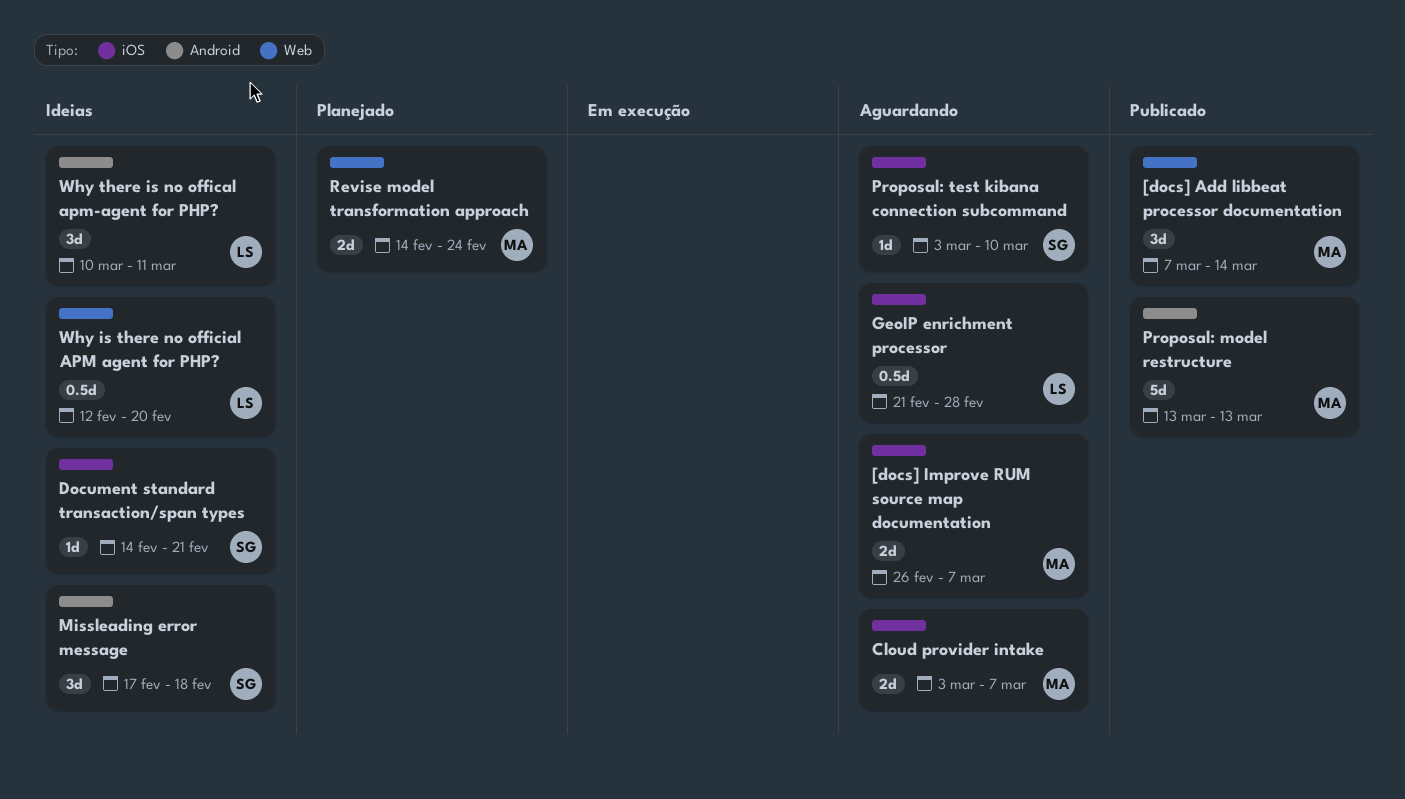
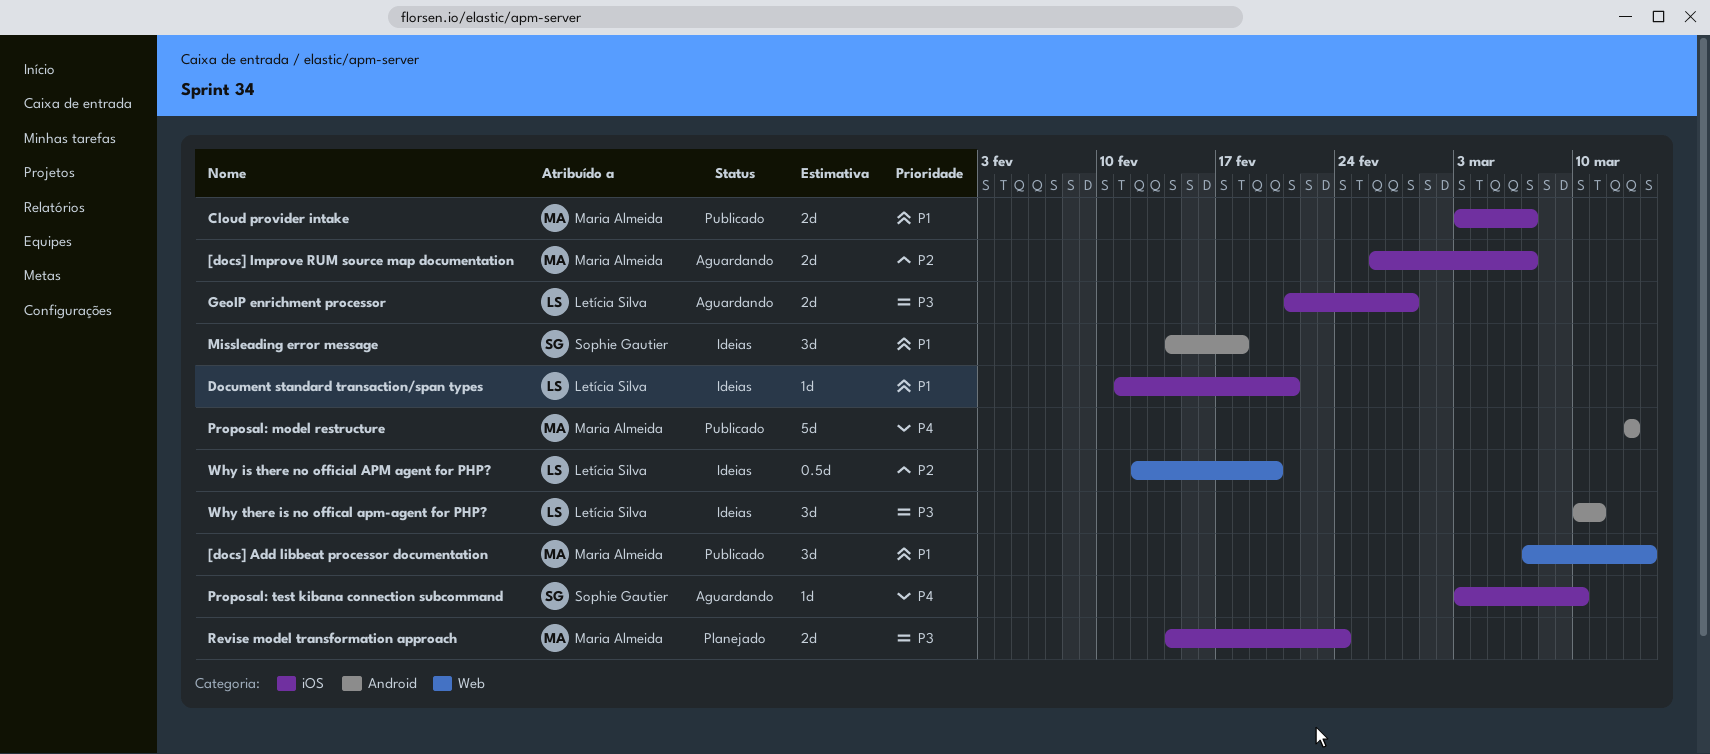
Cloud provider intake, status: Aguardando -> Publicado
Document standard transaction/span types, owner: Sophie Gautier -> Letícia Silva
Document standard transaction/span types, start: Feb 14 -> Feb 11
GeoIP enrichment processor, estimate: 0.5d -> 2d
Missleading error message, start: Feb 17 -> Feb 14
Revise model transformation approach, label: Web -> iOS

